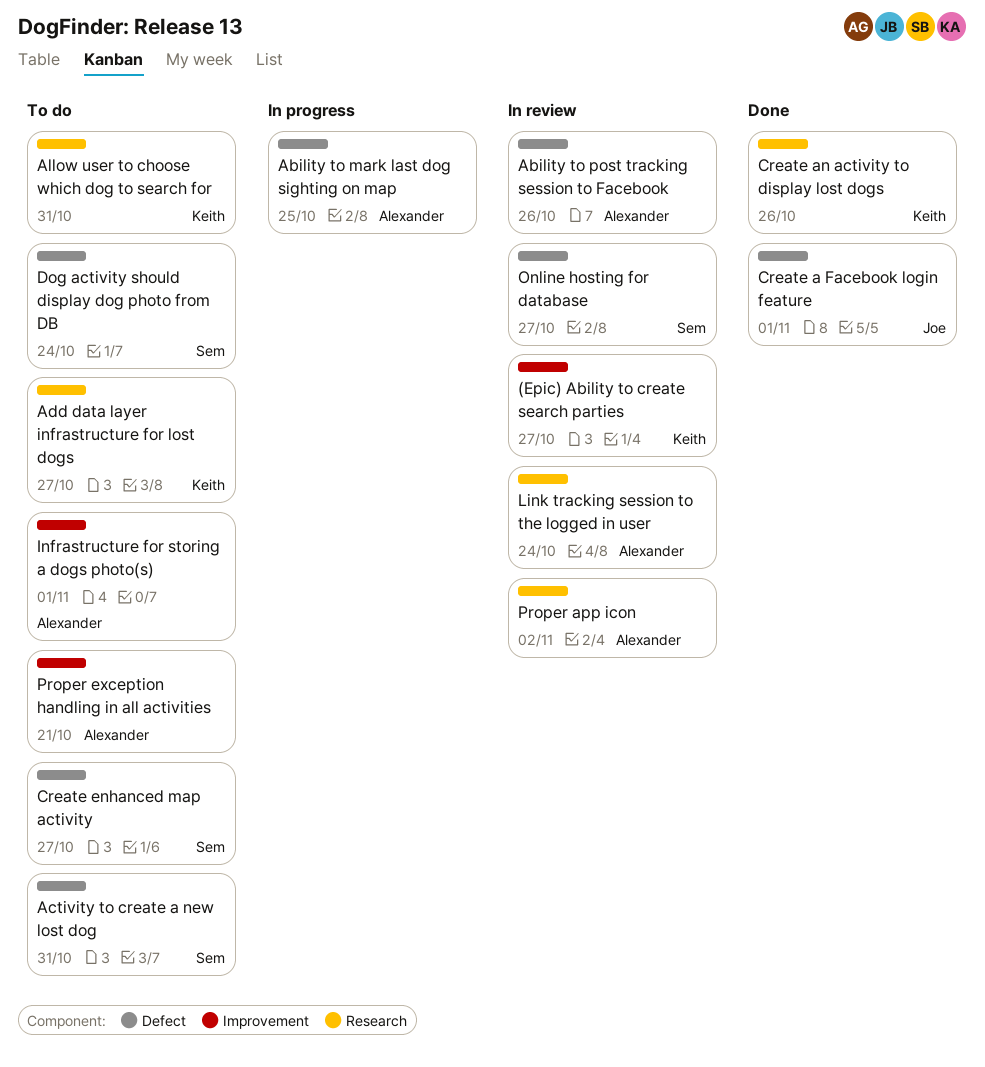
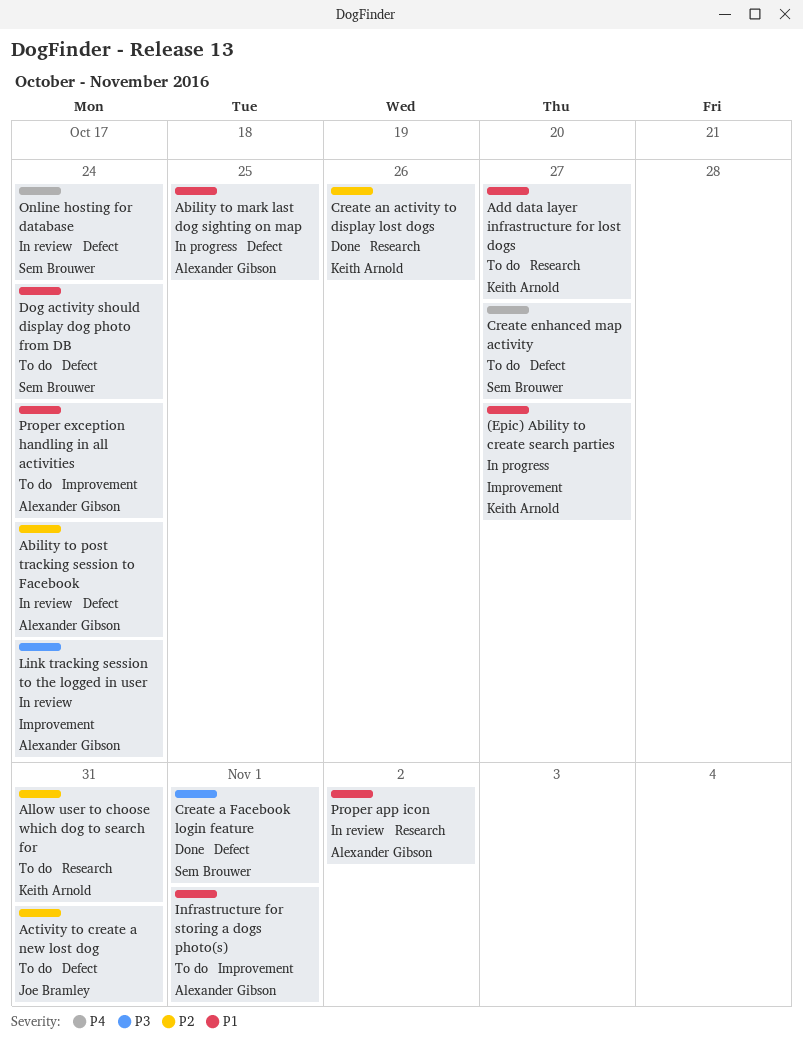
(Epic) Ability to create search parties, status: In review -> In progress
Ability to post tracking session to Facebook, due: Oct 26 -> Oct 24
Activity to create a new lost dog, owner: Sem Brouwer -> Joe Bramley
Create a Facebook login feature, owner: Joe Bramley -> Sem Brouwer
Link tracking session to the logged in user, label: Research -> Improvement
Online hosting for database, due: Oct 27 -> Oct 24
Proper exception handling in all activities, due: Oct 21 -> Oct 24

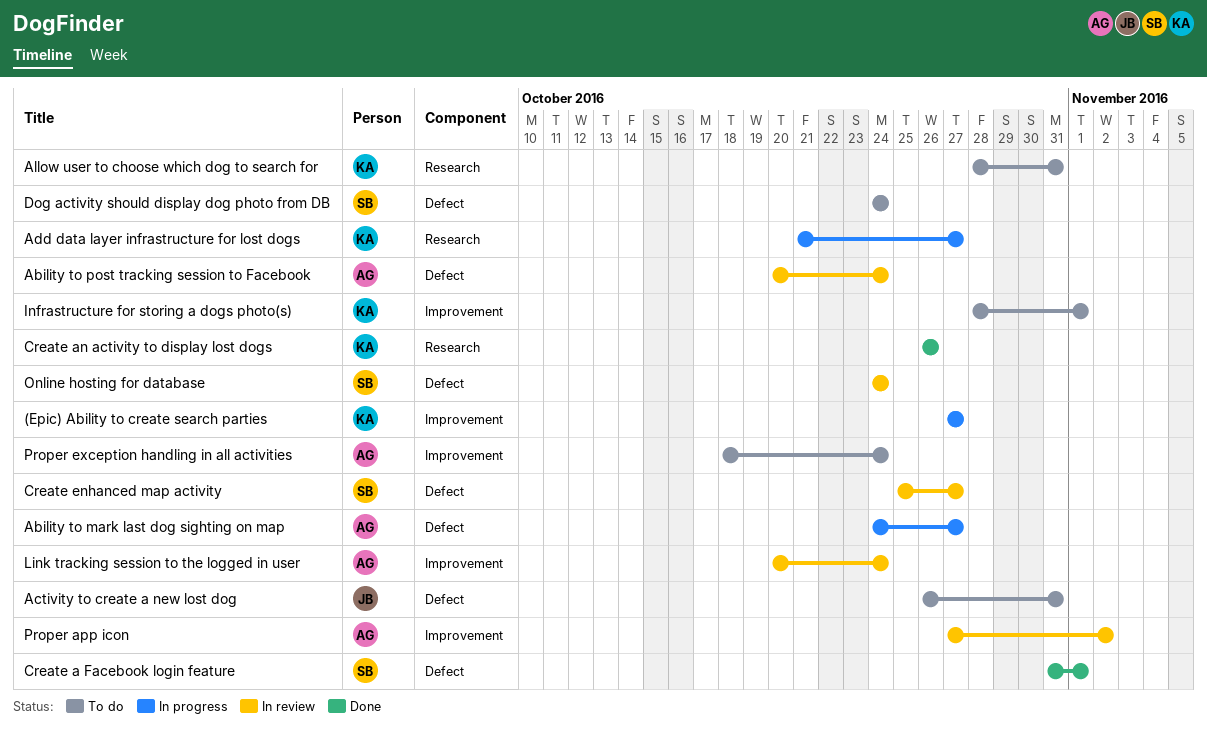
Ability to mark last dog sighting on map, due: Oct 25 -> Oct 27
Add data layer infrastructure for lost dogs, status: To do -> In progress
Create enhanced map activity, status: To do -> In review
Infrastructure for storing a dogs photo(s), owner: Alexander Gibson -> Keith Arnold
Proper app icon, label: Research -> Improvement

